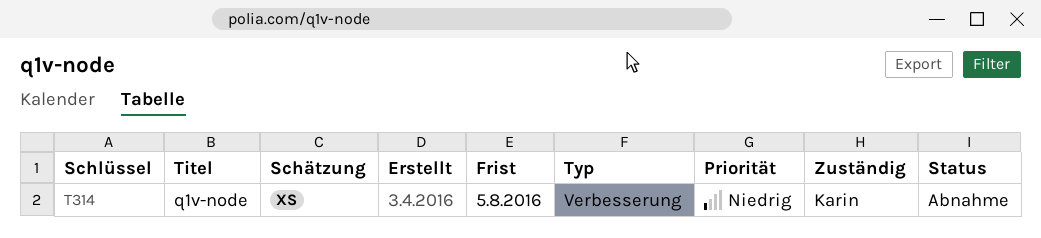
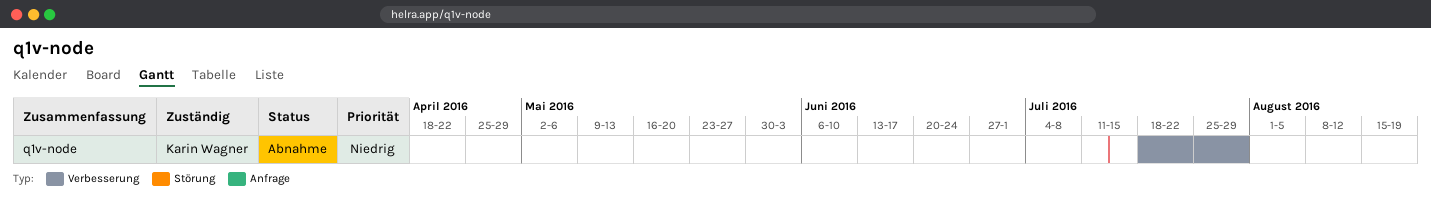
q1v-node, due: Aug 5 -> Jul 29

